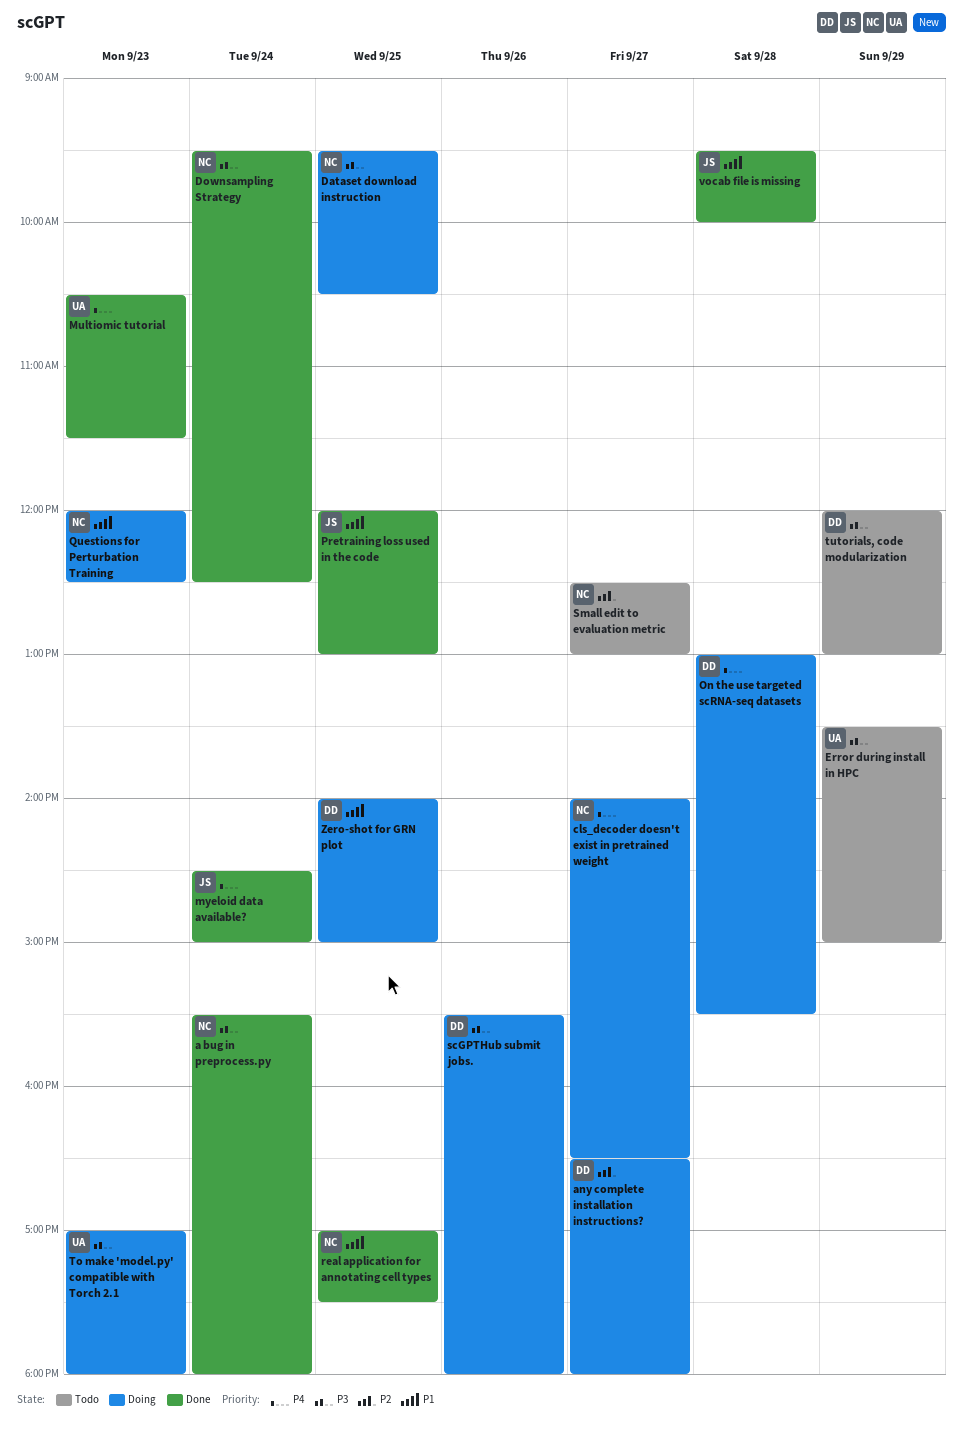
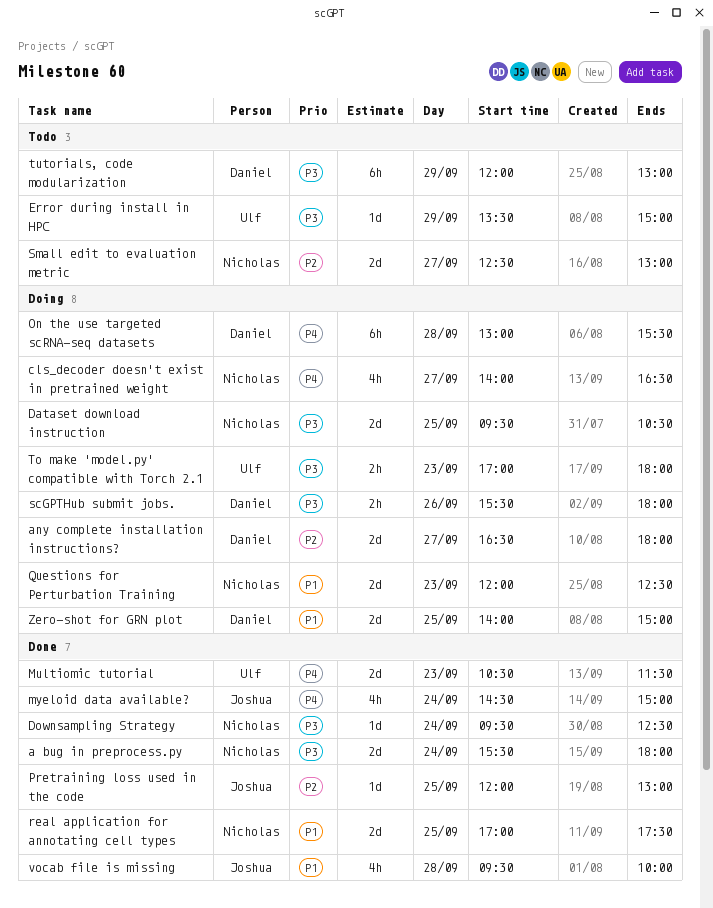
Pretraining loss used in the code, priority: P1 -> P2

